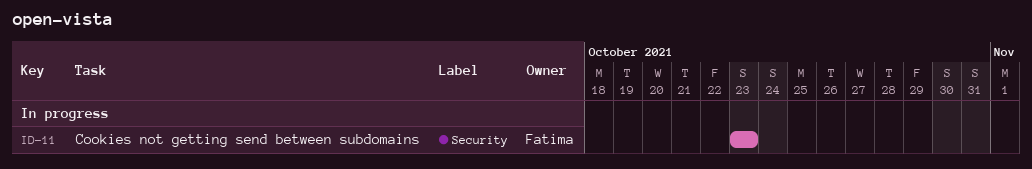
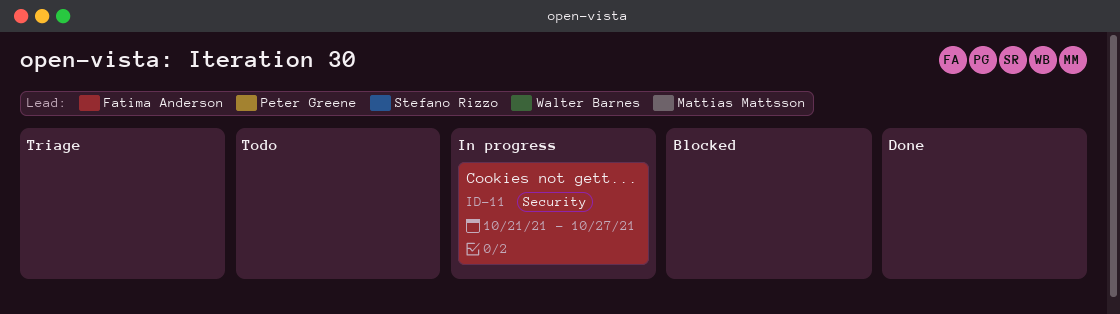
ID-11, start: Oct 23 -> Oct 21
ID-11, due: Oct 23 -> Oct 27

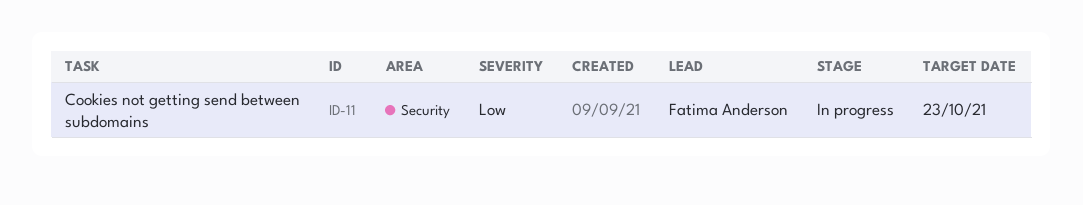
ID-11, due: Oct 27 -> Oct 23

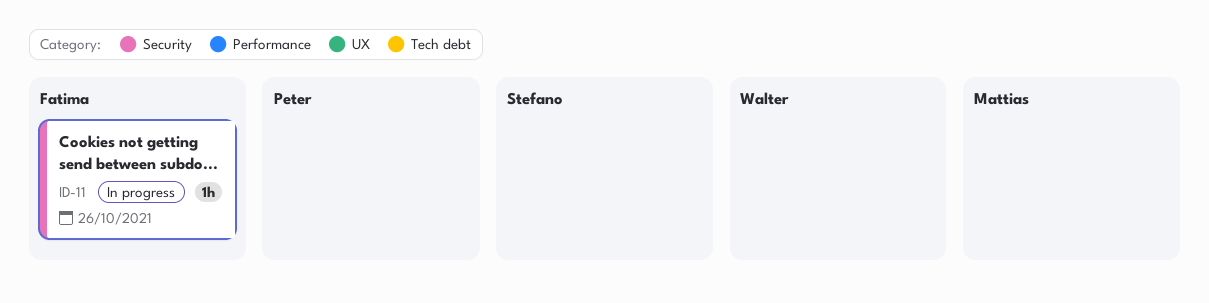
ID-11, due: Oct 23 -> Oct 26

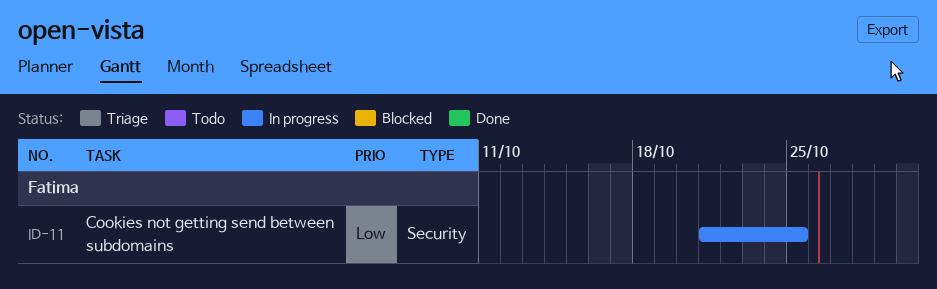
ID-11, due: Oct 26 -> Oct 25

